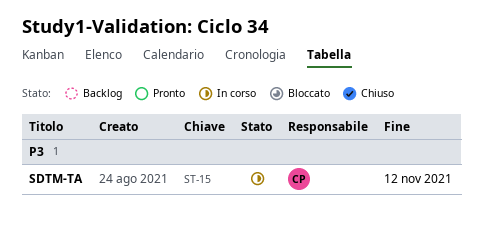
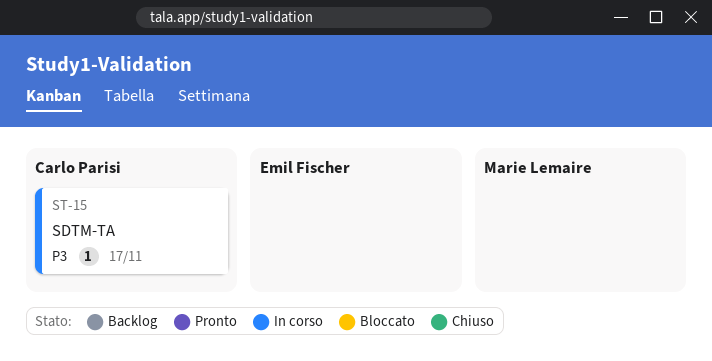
ST-15, due: Nov 12 -> Nov 17

